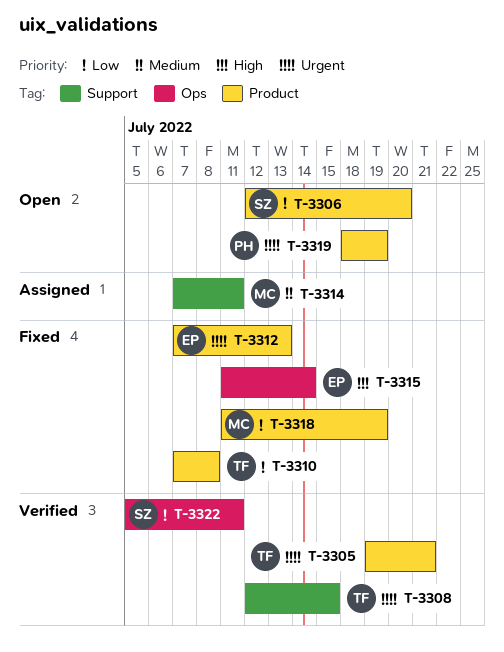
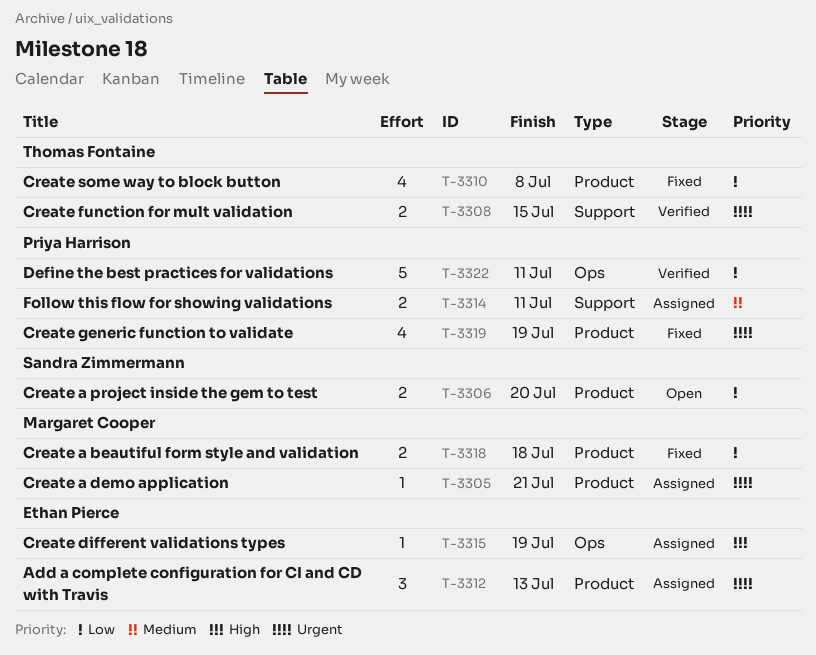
T-3305, status: Verified -> Assigned
T-3305, owner: Thomas Fontaine -> Margaret Cooper
T-3312, status: Fixed -> Assigned
T-3314, owner: Margaret Cooper -> Priya Harrison
T-3315, status: Fixed -> Assigned
T-3315, due: Jul 14 -> Jul 19
T-3318, due: Jul 19 -> Jul 18
T-3319, status: Open -> Fixed
T-3322, owner: Sandra Zimmermann -> Priya Harrison

